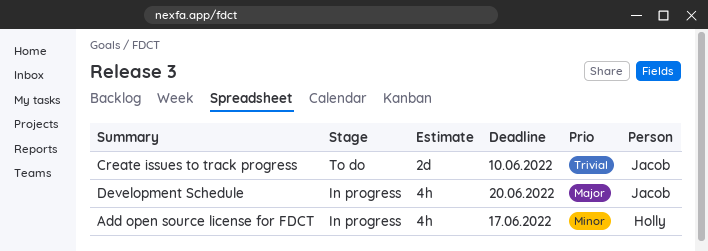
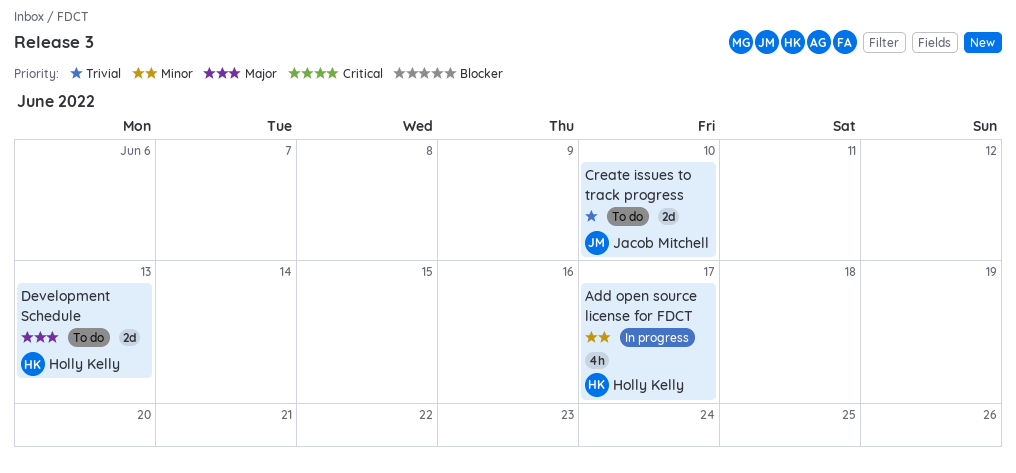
Development Schedule, status: In progress -> To do
Development Schedule, owner: Jacob Mitchell -> Holly Kelly
Development Schedule, estimate: 4h -> 2d
Development Schedule, due: Jun 20 -> Jun 13

